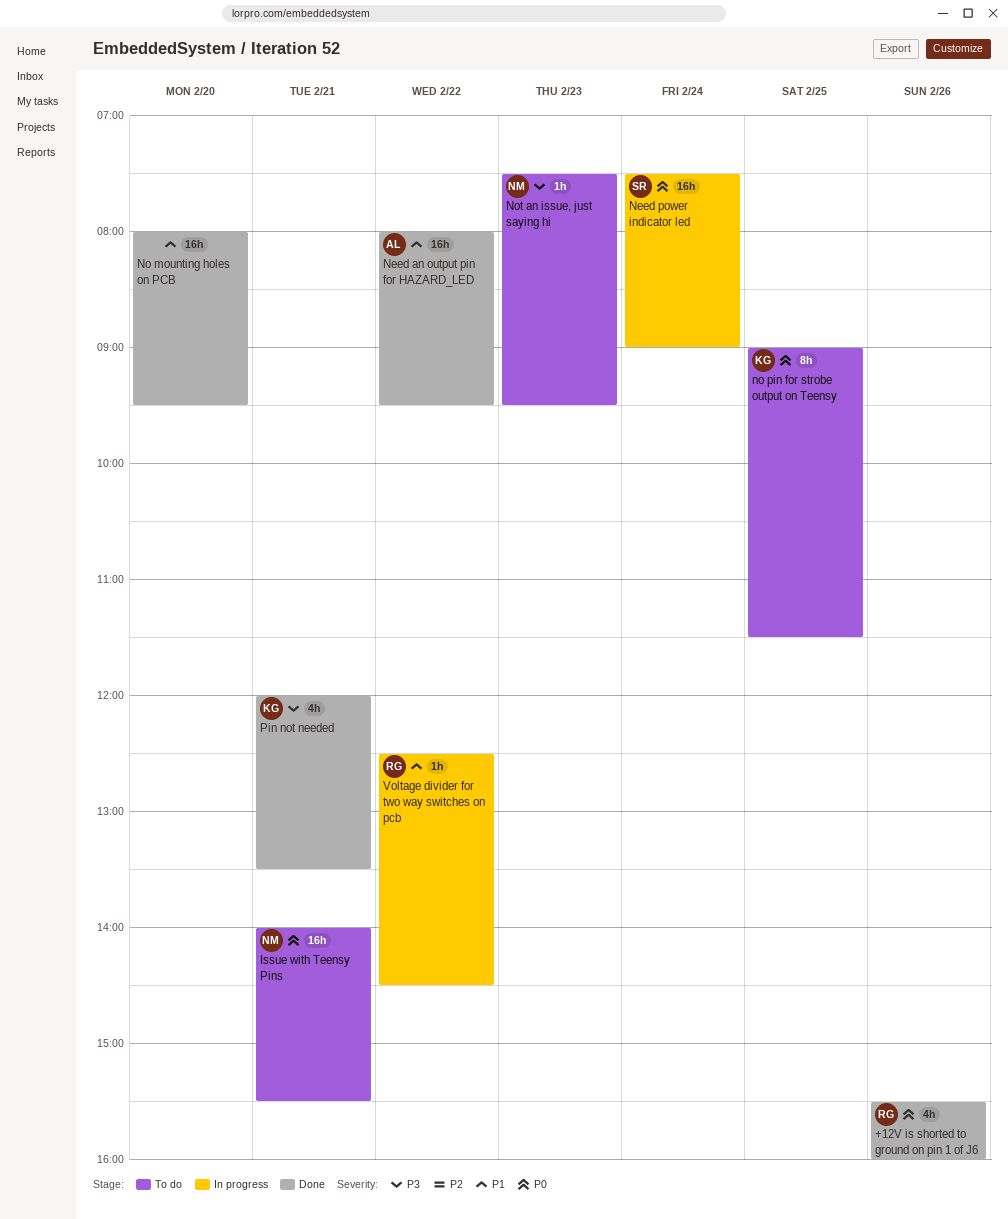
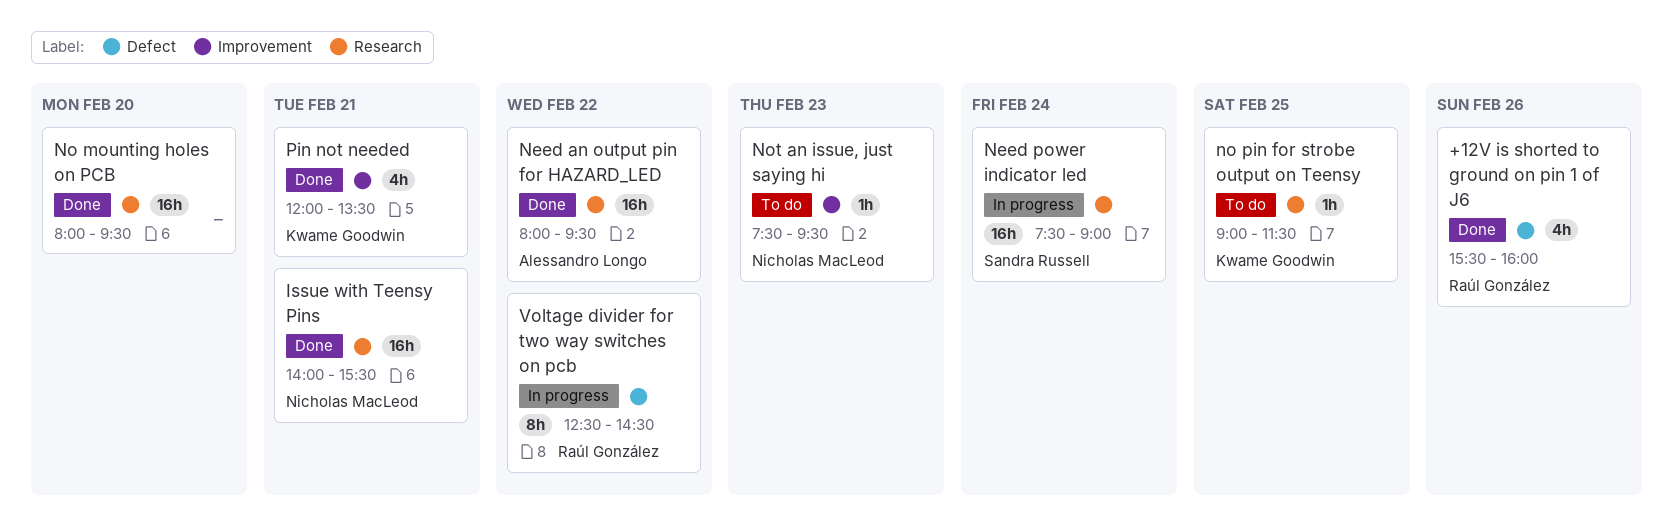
Issue with Teensy Pins, status: To do -> Done
no pin for strobe output on Teensy, estimate: 8h -> 1h
Voltage divider for two way switches on pcb, estimate: 1h -> 8h

